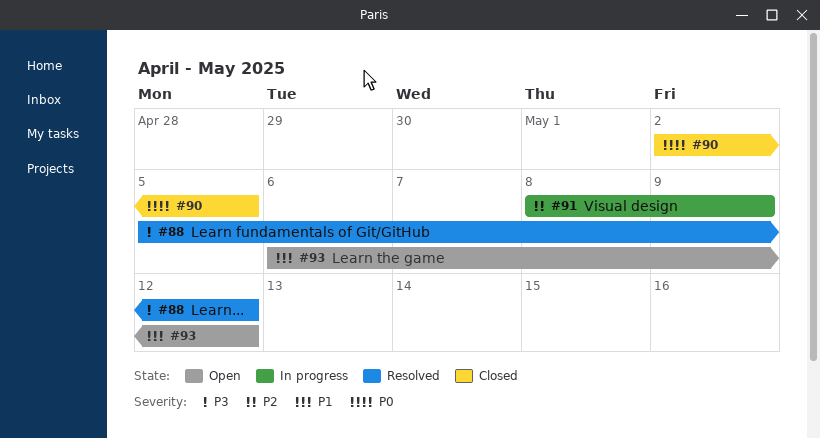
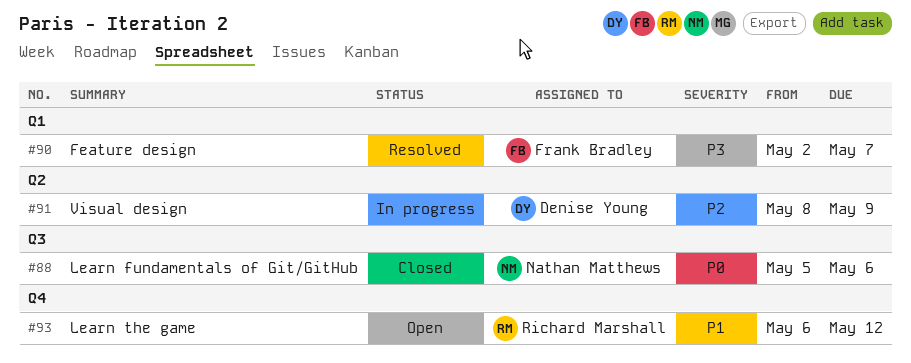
#88, status: Resolved -> Closed
#88, priority: P3 -> P0
#88, due: May 12 -> May 6
#90, status: Closed -> Resolved
#90, priority: P0 -> P3
#90, due: May 5 -> May 7

